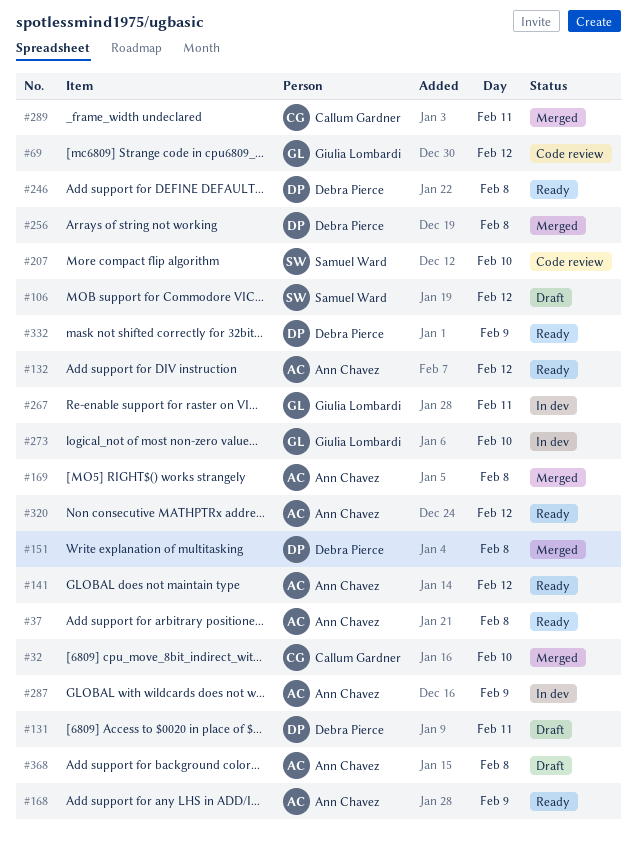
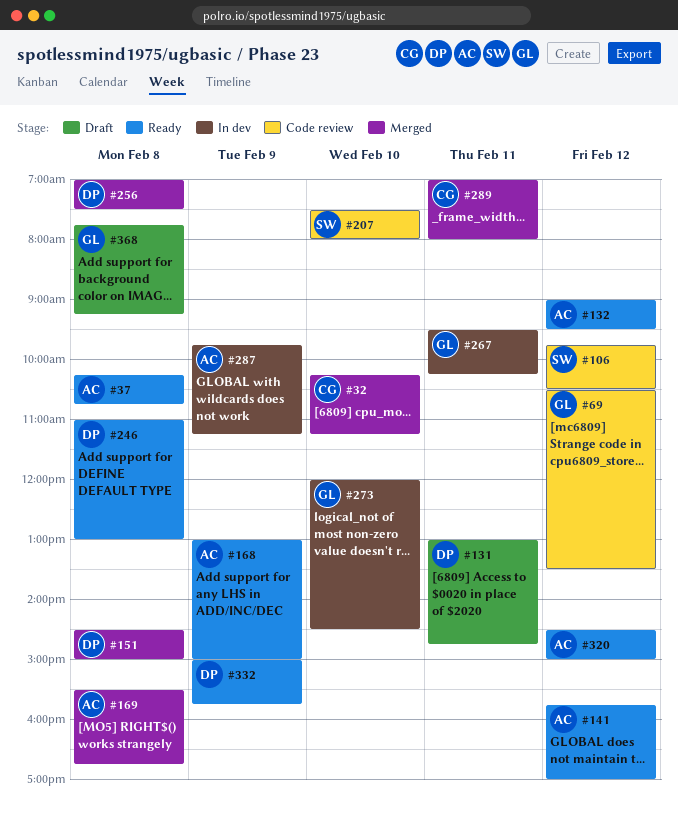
#106, status: Draft -> Code review
#368, owner: Ann Chavez -> Giulia Lombardi

